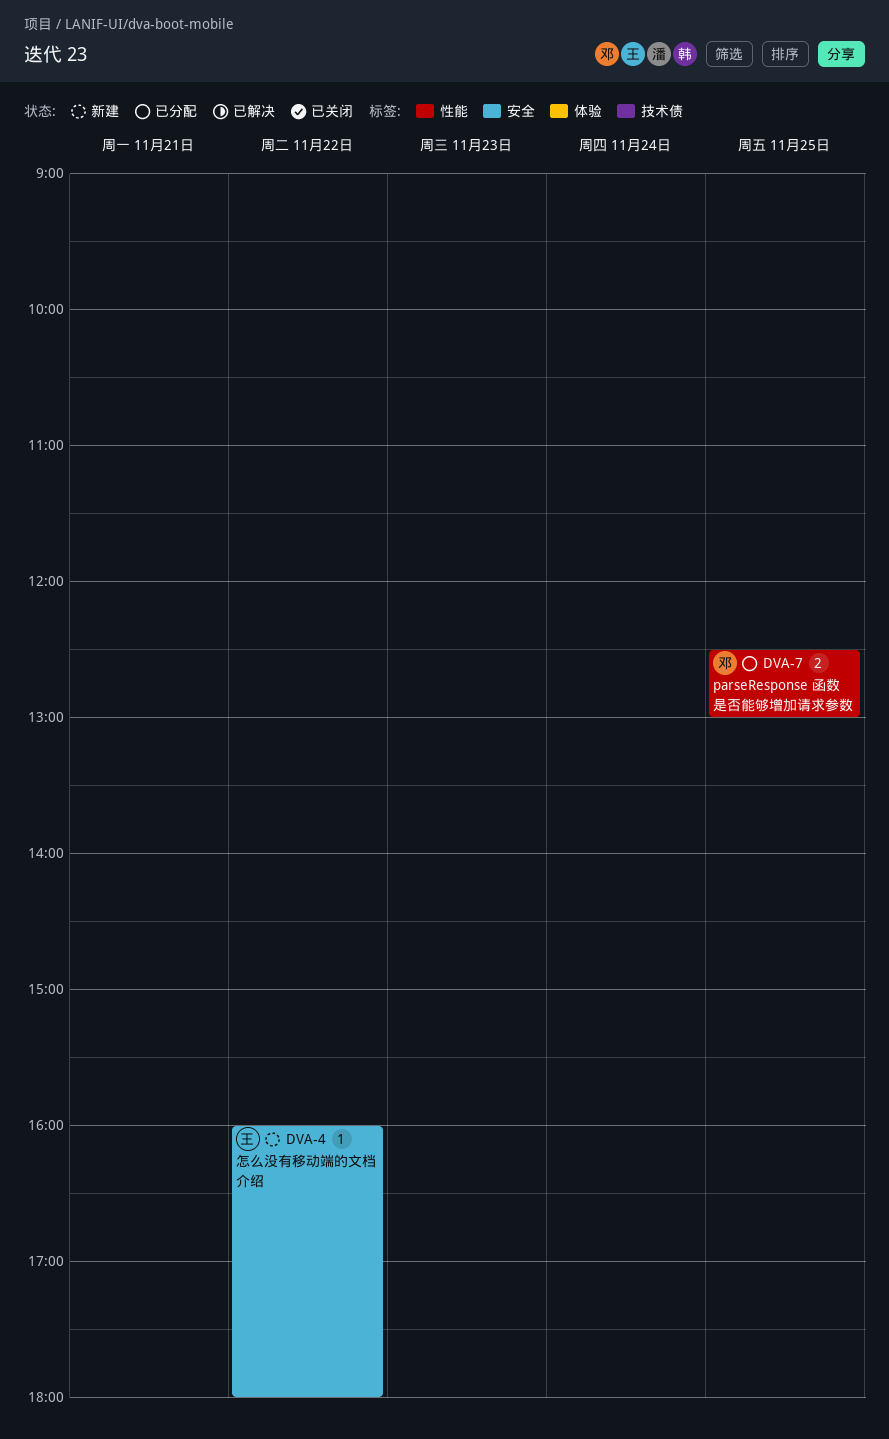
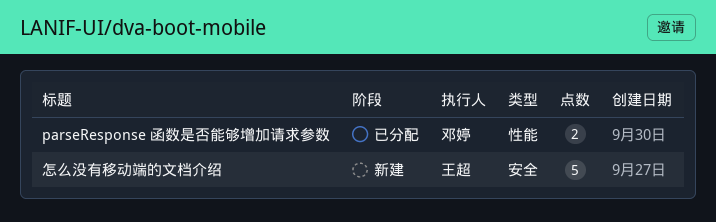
怎么没有移动端的文档介绍, estimate: 1 -> 5

